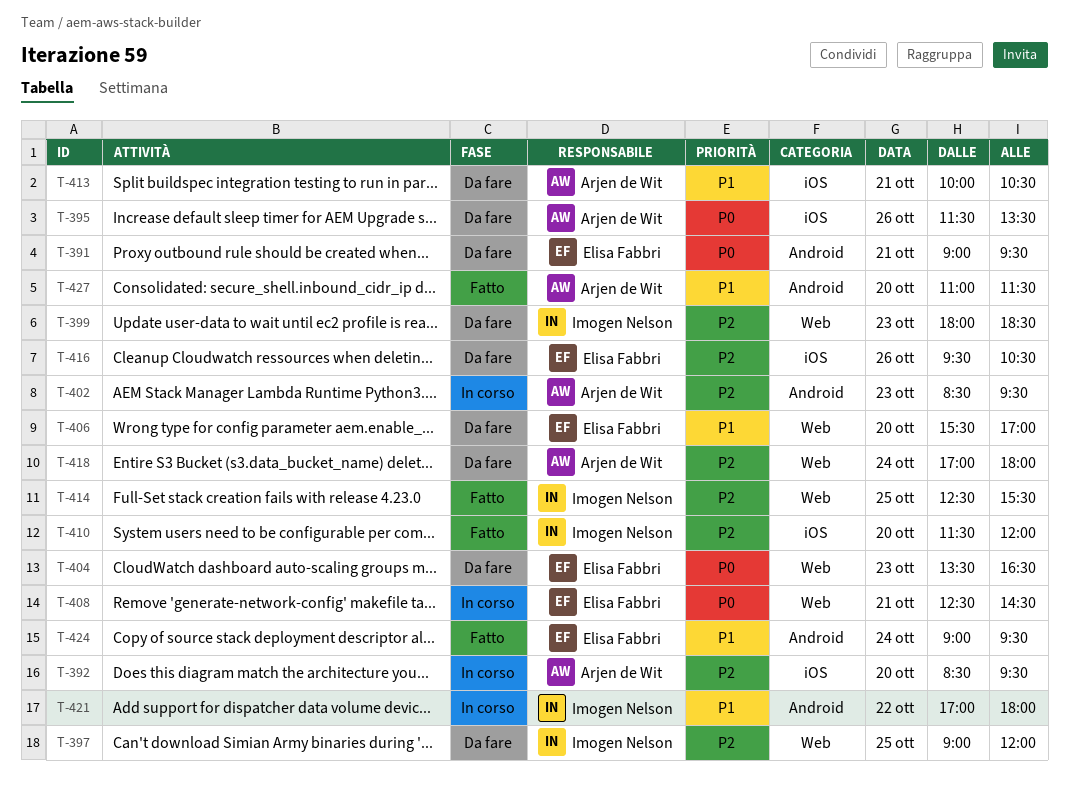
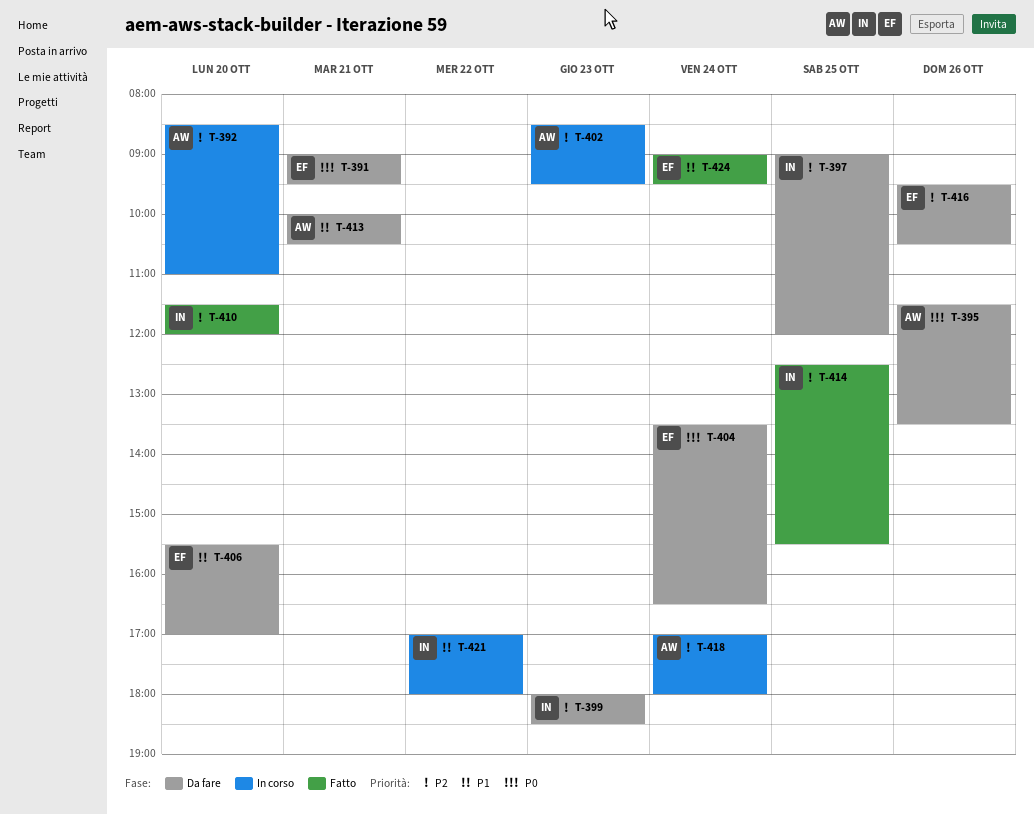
T-392, ends: 09:30 -> 11:00
T-404, day: Oct 23 -> Oct 24
T-408: present -> none
T-418, status: Da fare -> In corso
T-427: present -> none

